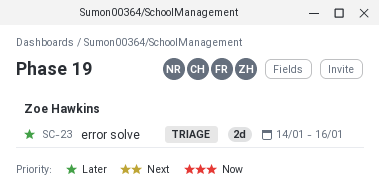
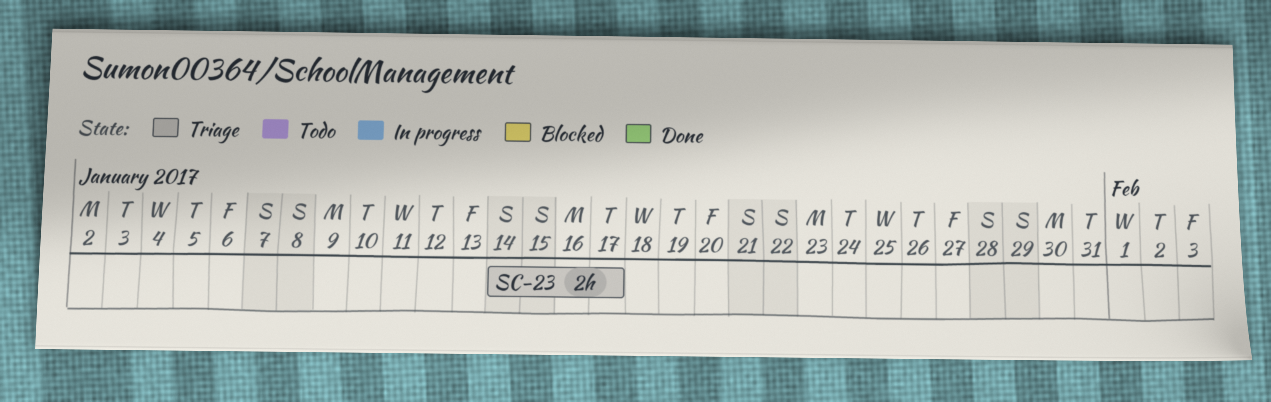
SC-23, estimate: 2d -> 2h
SC-23, due: Jan 16 -> Jan 17

